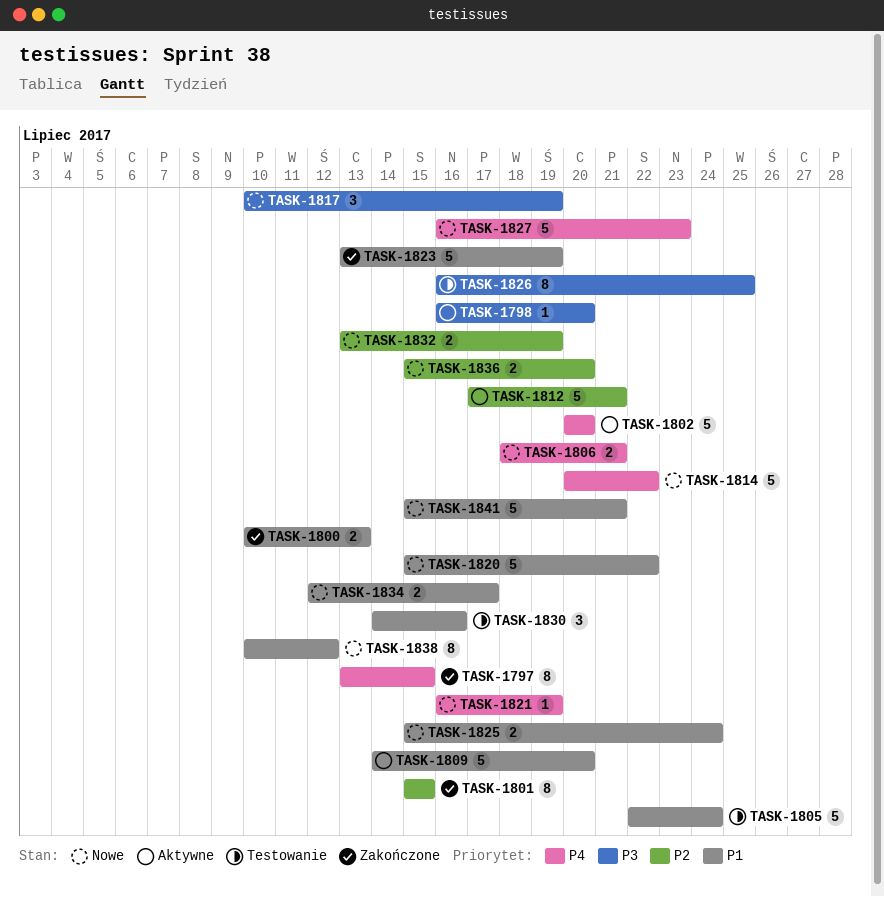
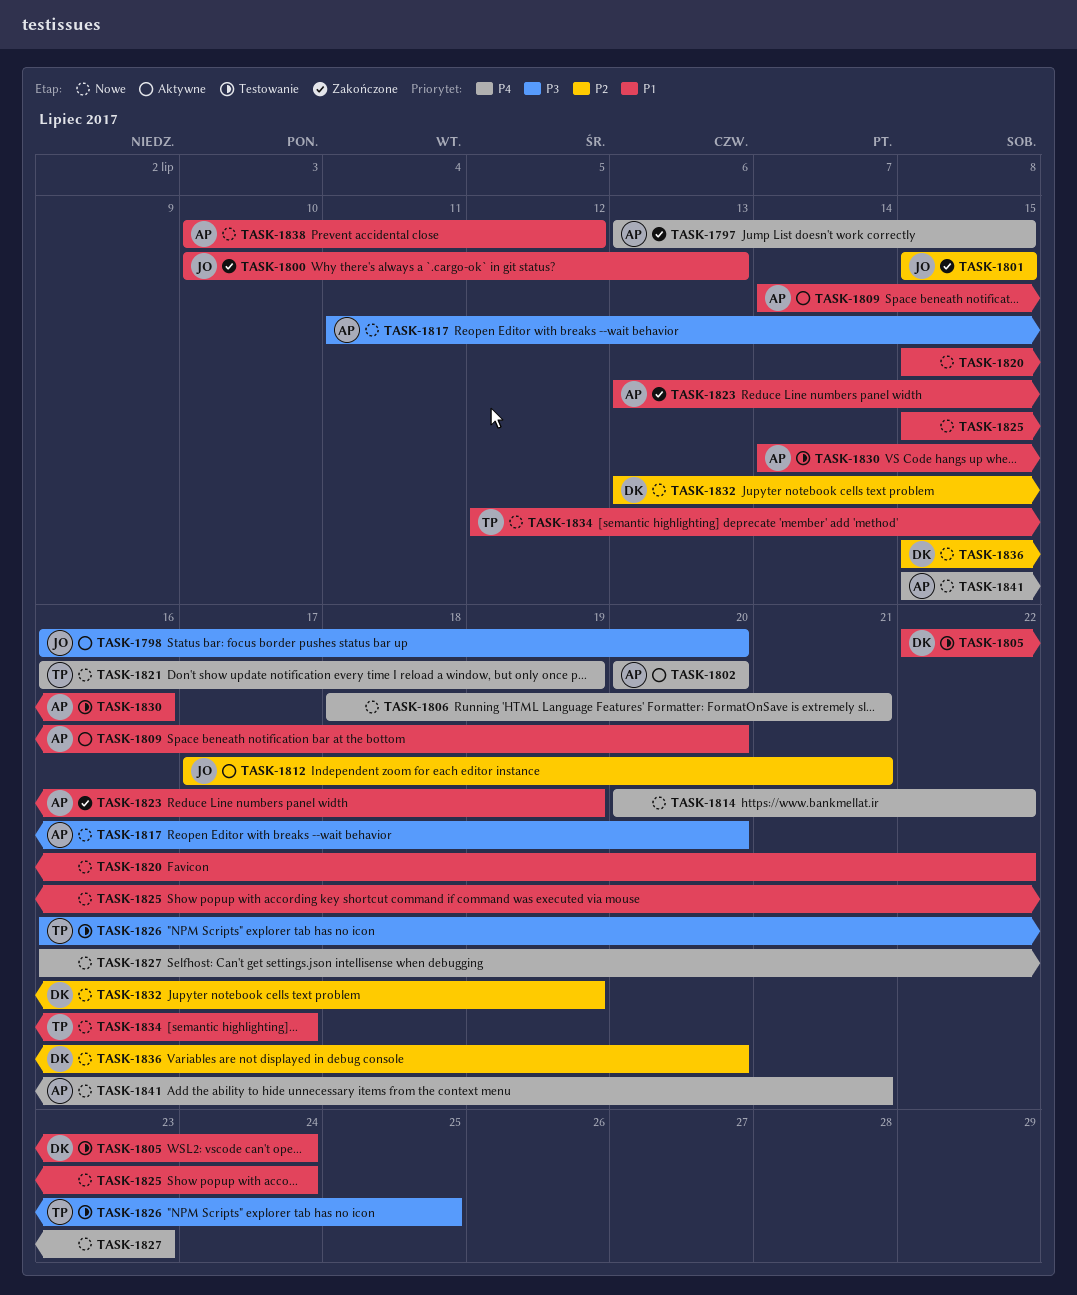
TASK-1817, start: Jul 10 -> Jul 11
TASK-1817, due: Jul 19 -> Jul 20
TASK-1841, priority: P1 -> P4

